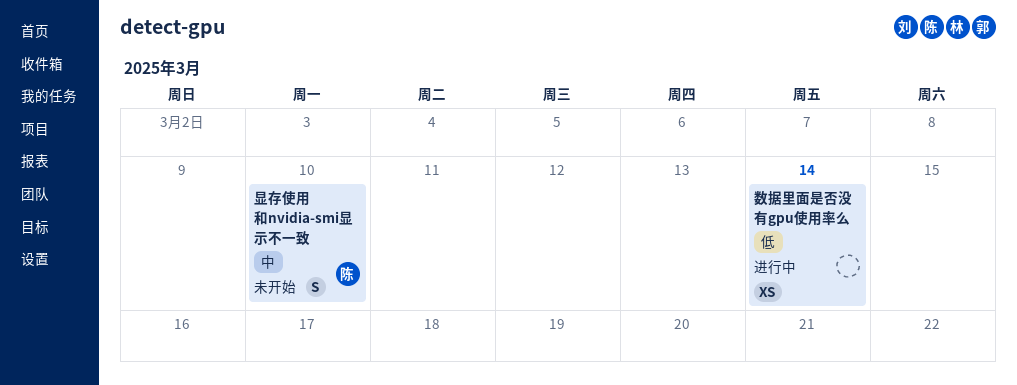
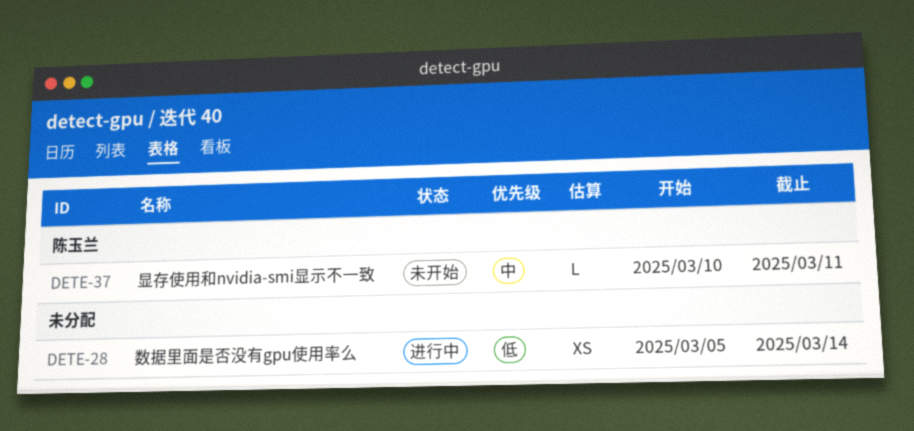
显存使用和nvidia-smi显示不一致, estimate: S -> L
显存使用和nvidia-smi显示不一致, due: Mar 10 -> Mar 11

